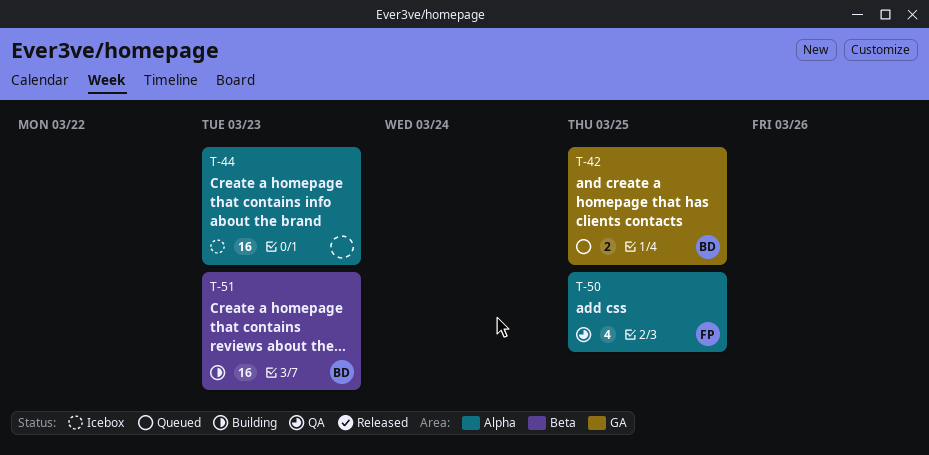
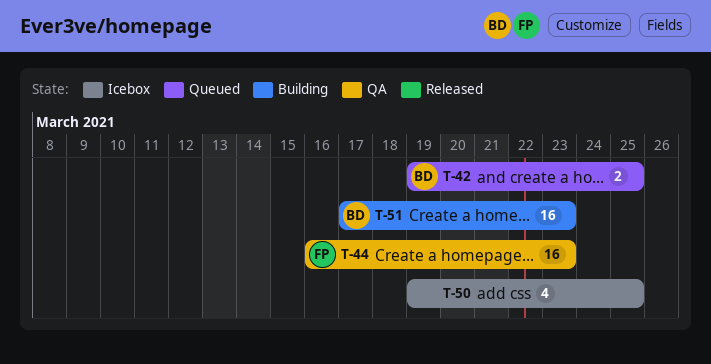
T-44, status: Icebox -> QA
T-44, owner: none -> FP
T-50, status: QA -> Icebox
T-50, owner: FP -> none

